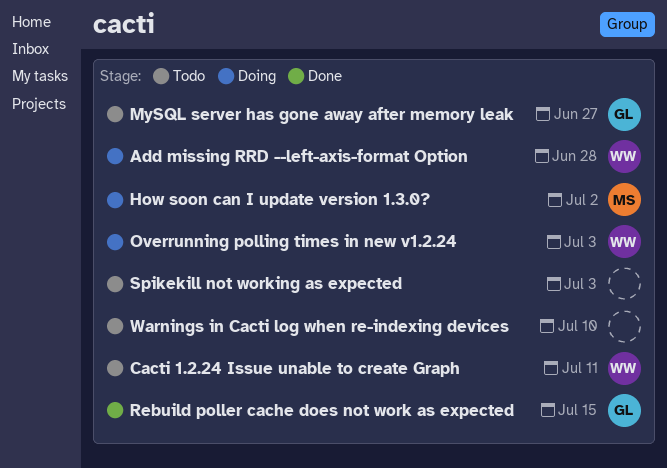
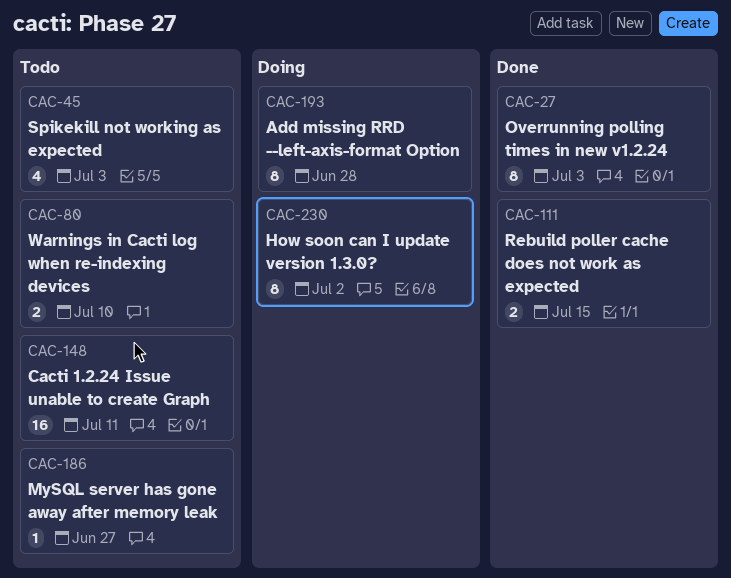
Overrunning polling times in new v1.2.24, status: Doing -> Done

